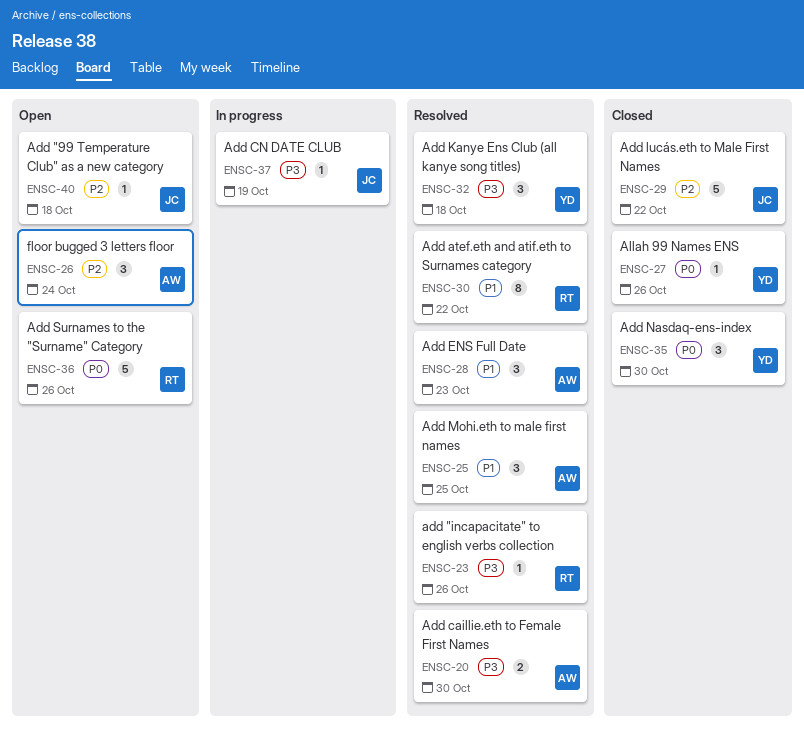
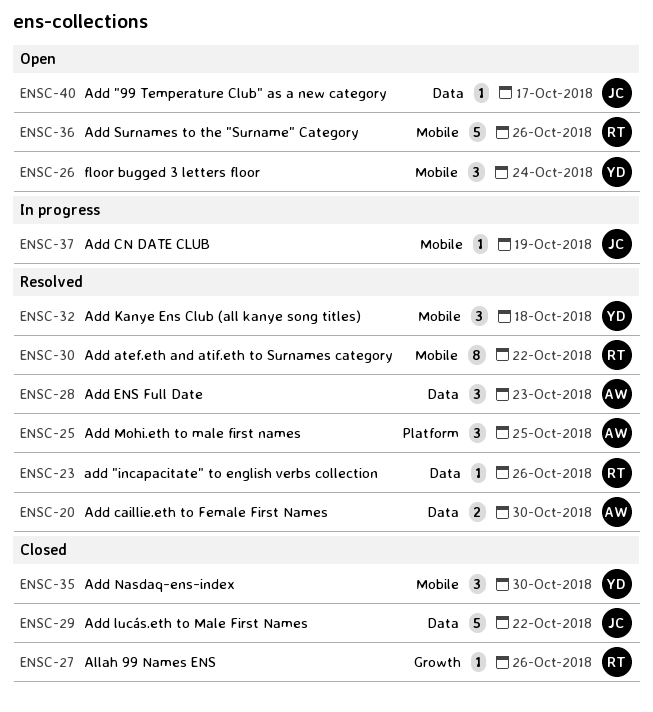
ENSC-26, owner: AW -> YD
ENSC-27, owner: YD -> RT
ENSC-40, due: Oct 18 -> Oct 17

